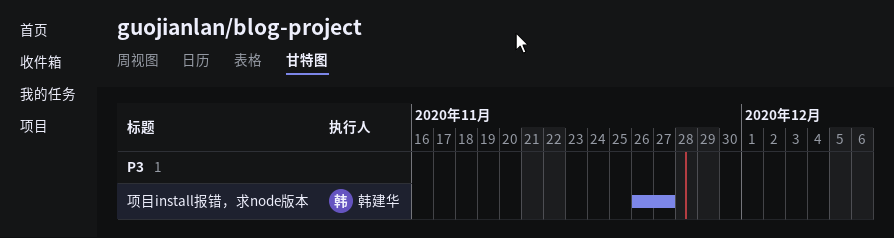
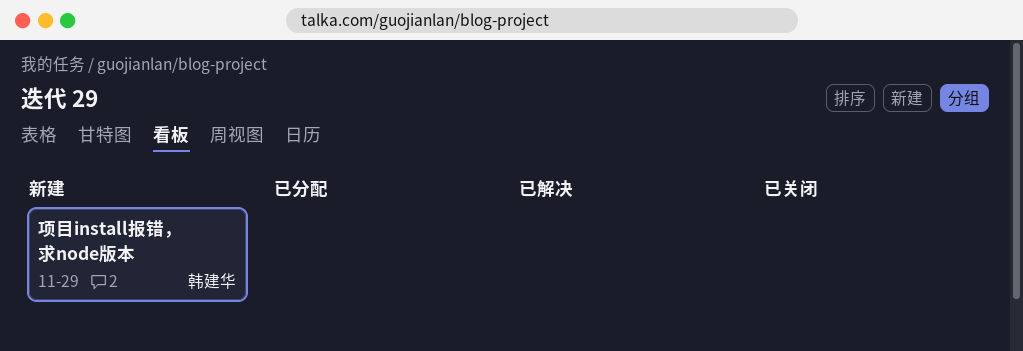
项目install报错，求node版本, due: Nov 27 -> Nov 29

